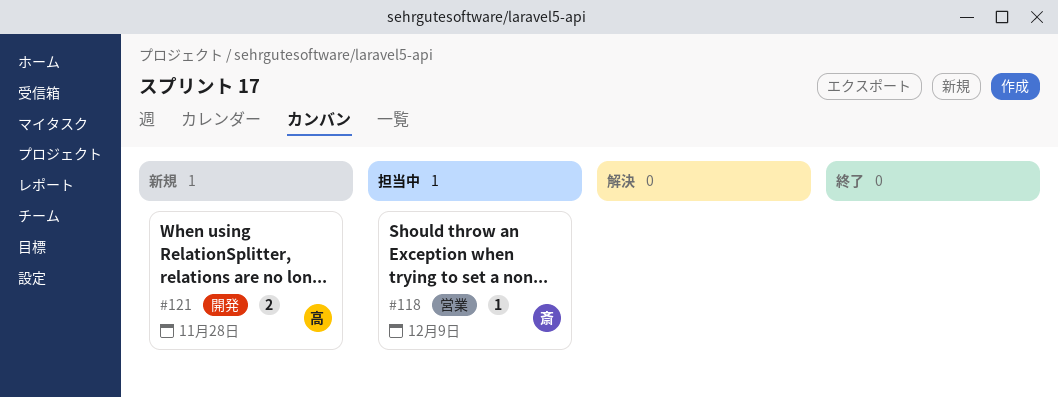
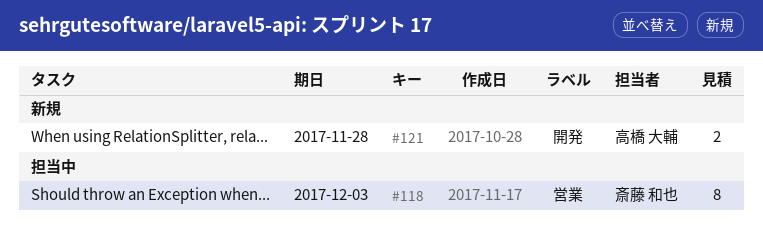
#118, estimate: 1 -> 8
#118, due: Dec 9 -> Dec 3

